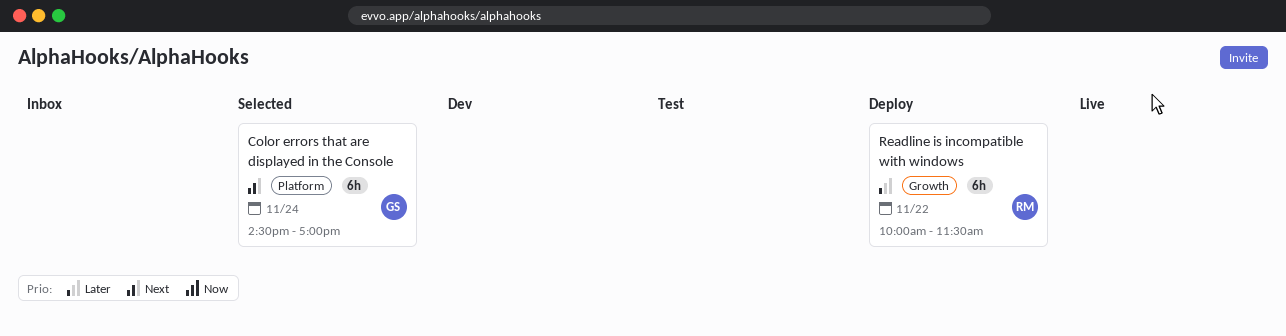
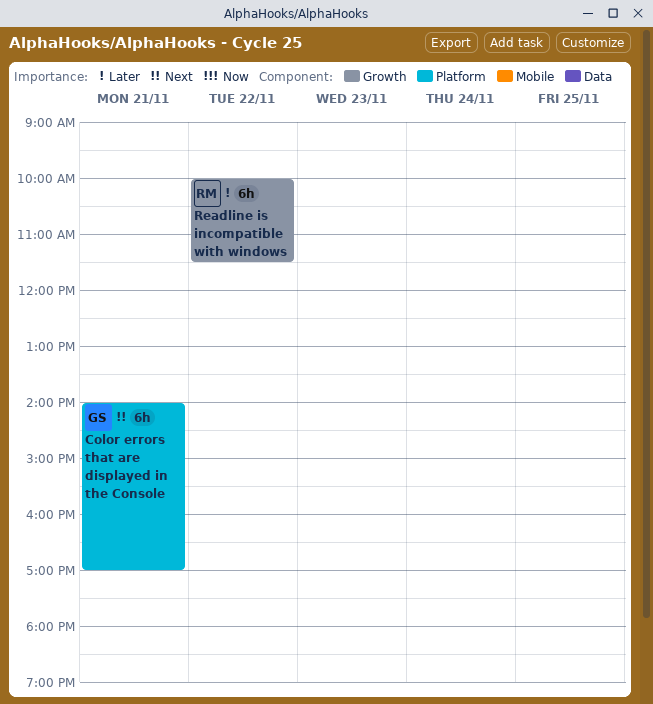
Color errors that are displayed in the Console, day: Nov 24 -> Nov 21
Color errors that are displayed in the Console, begins: 14:30 -> 14:00

